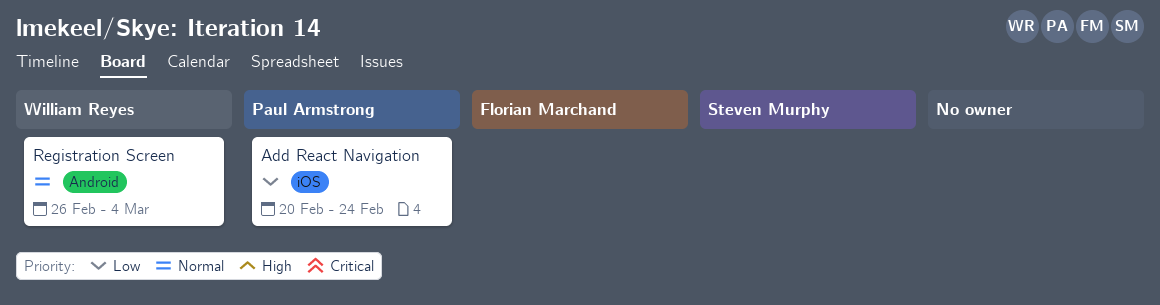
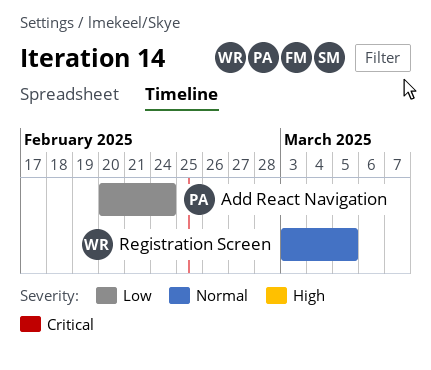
Registration Screen, start: Feb 26 -> Mar 3
Registration Screen, due: Mar 4 -> Mar 5

